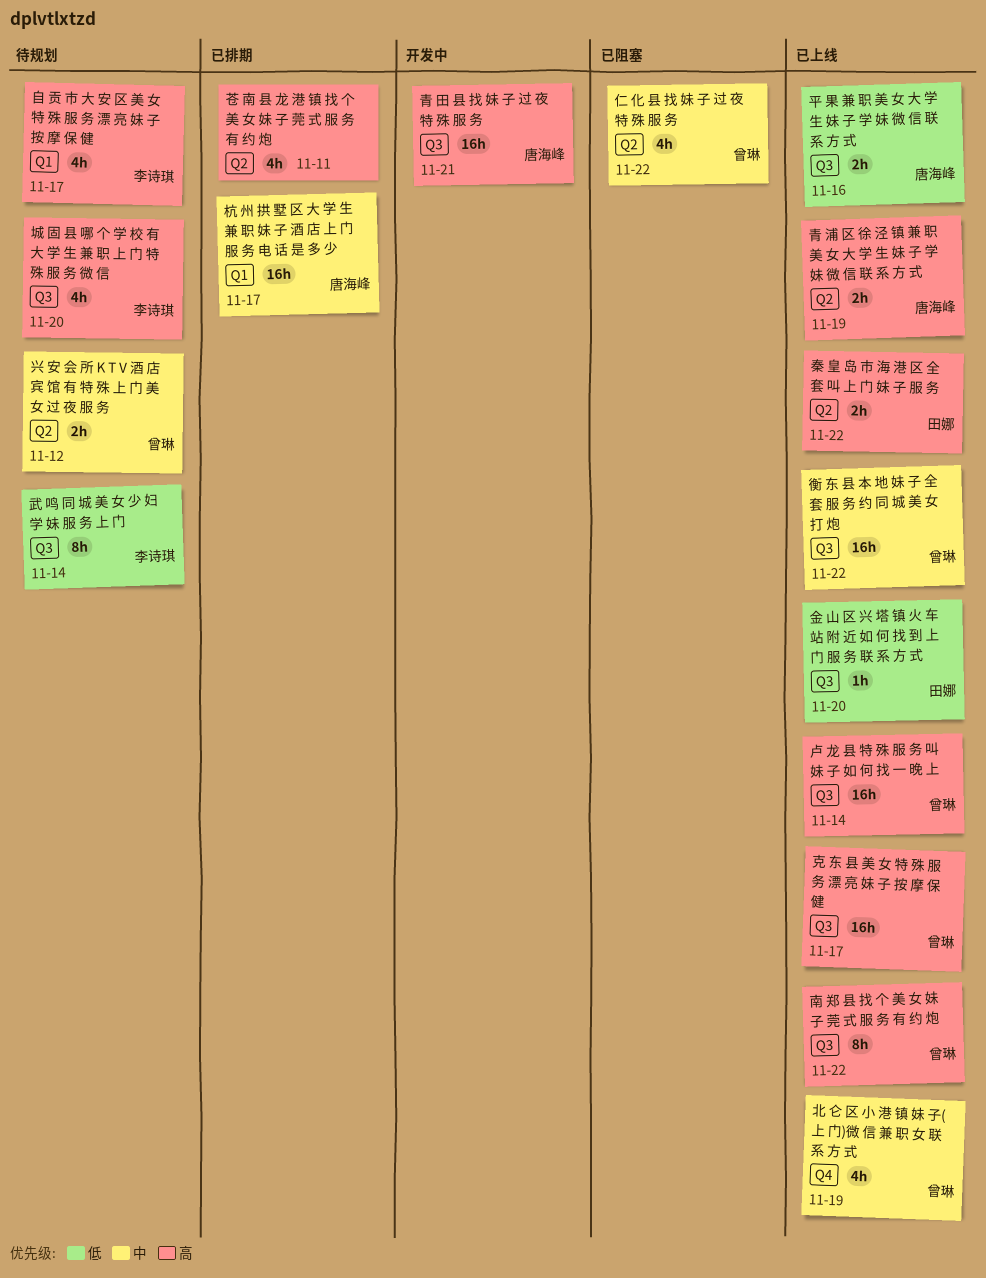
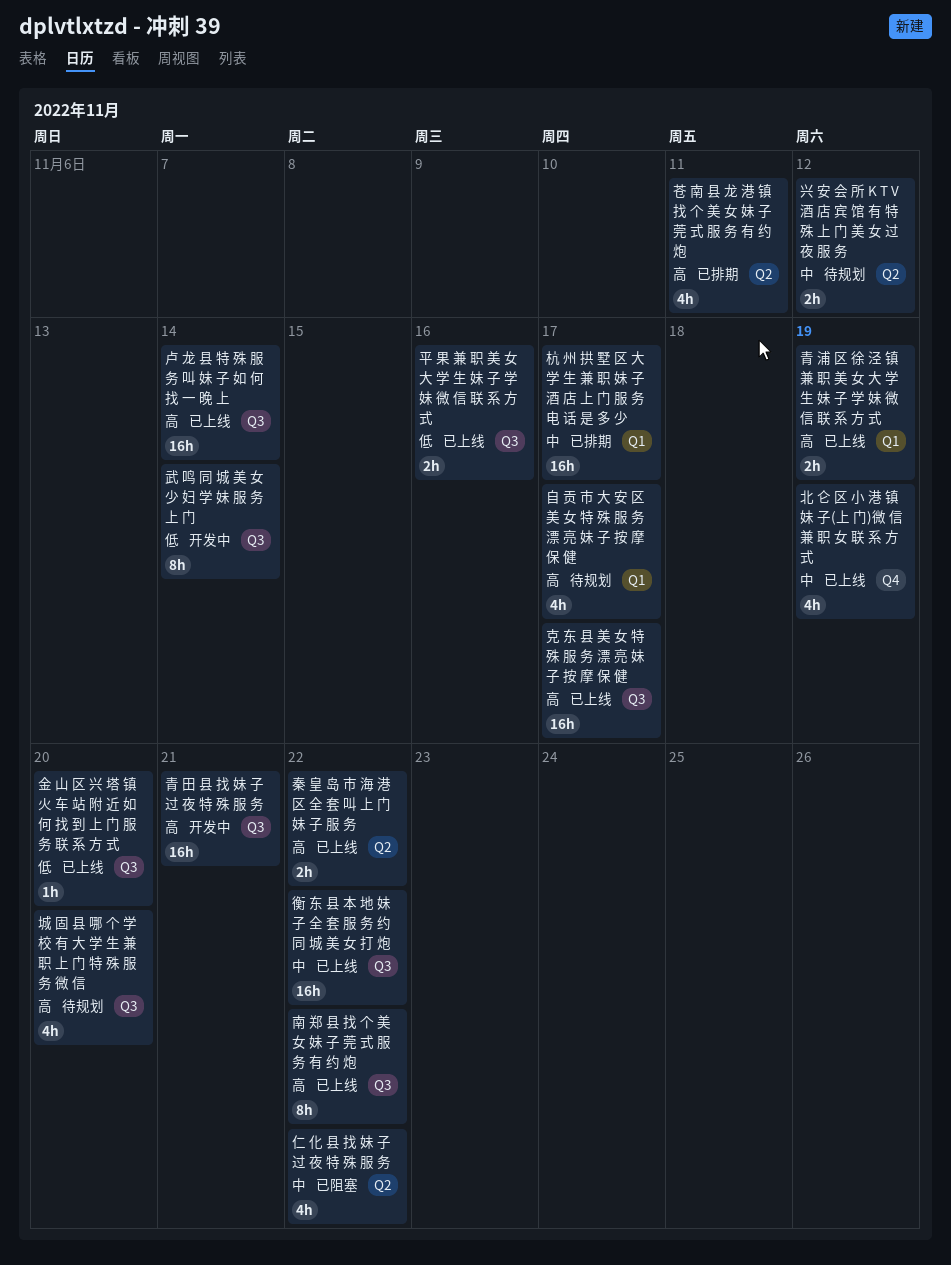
武 鸣 同 城 美 女 少 妇 学 妹 服 务 上 门, status: 待规划 -> 开发中
青 浦 区 徐 泾 镇 兼 职 美 女 大 学 生 妹 子 学 妹 微 信 联 系 方 式, label: Q2 -> Q1

